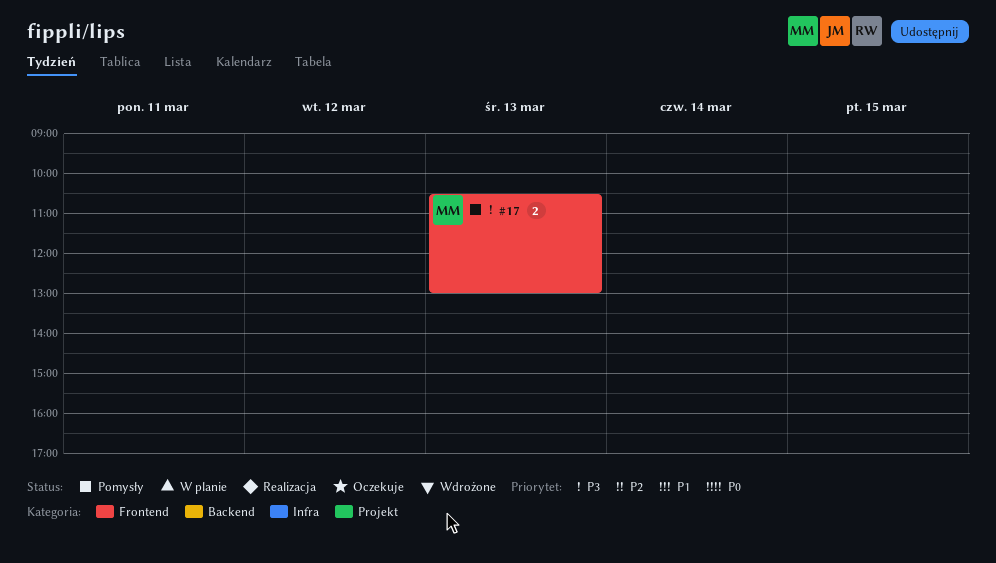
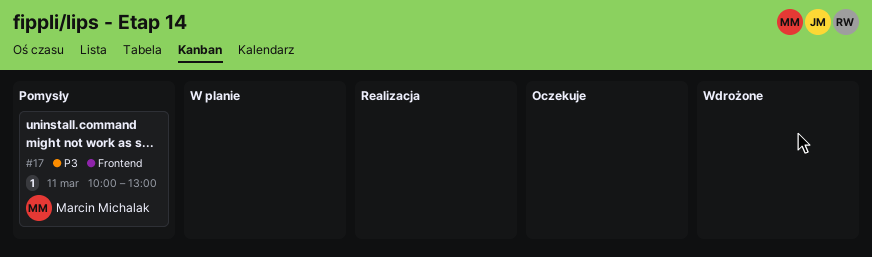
#17, estimate: 2 -> 1
#17, day: Mar 13 -> Mar 11
#17, begins: 10:30 -> 10:00

